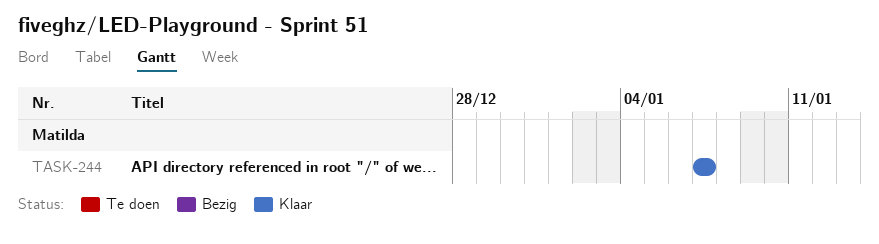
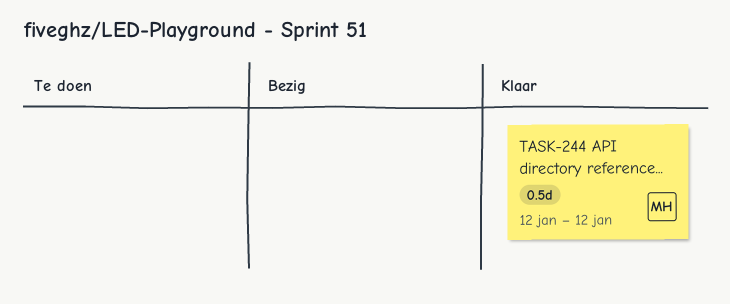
TASK-244, start: Jan 7 -> Jan 12
TASK-244, due: Jan 7 -> Jan 12

